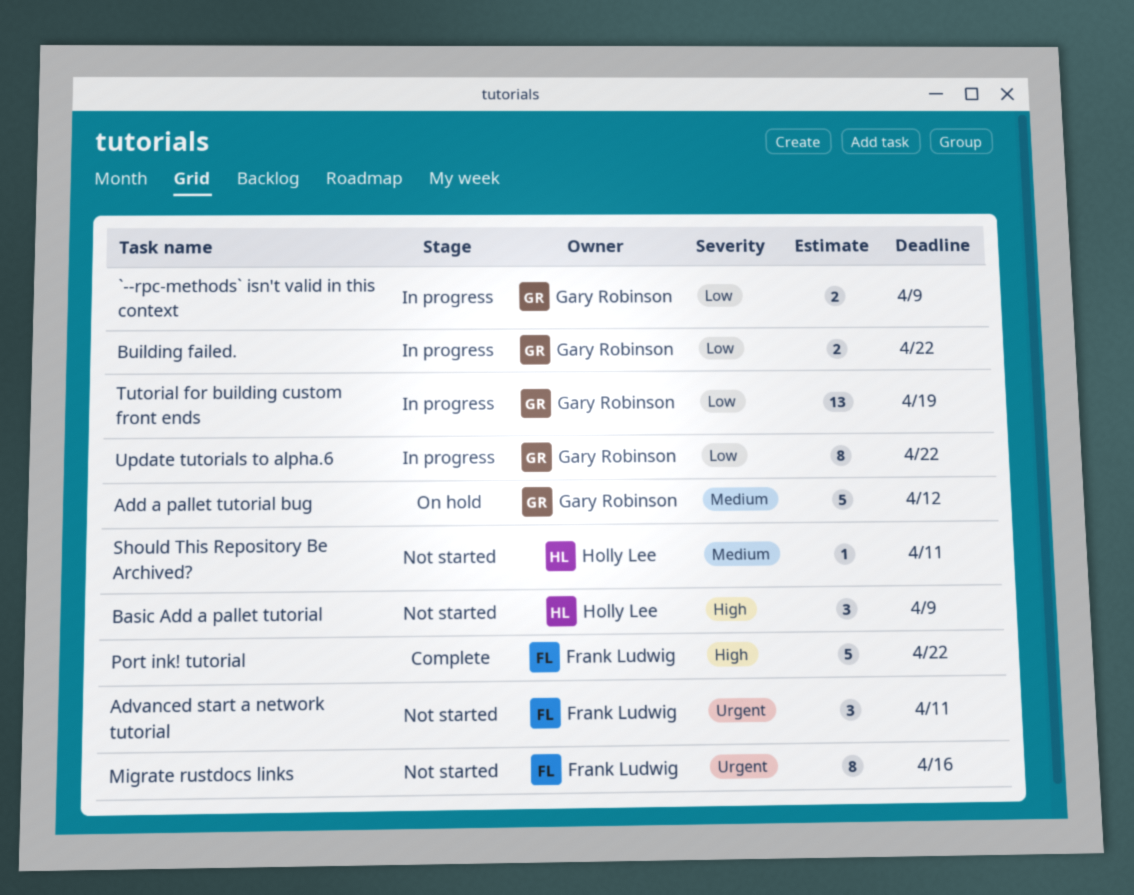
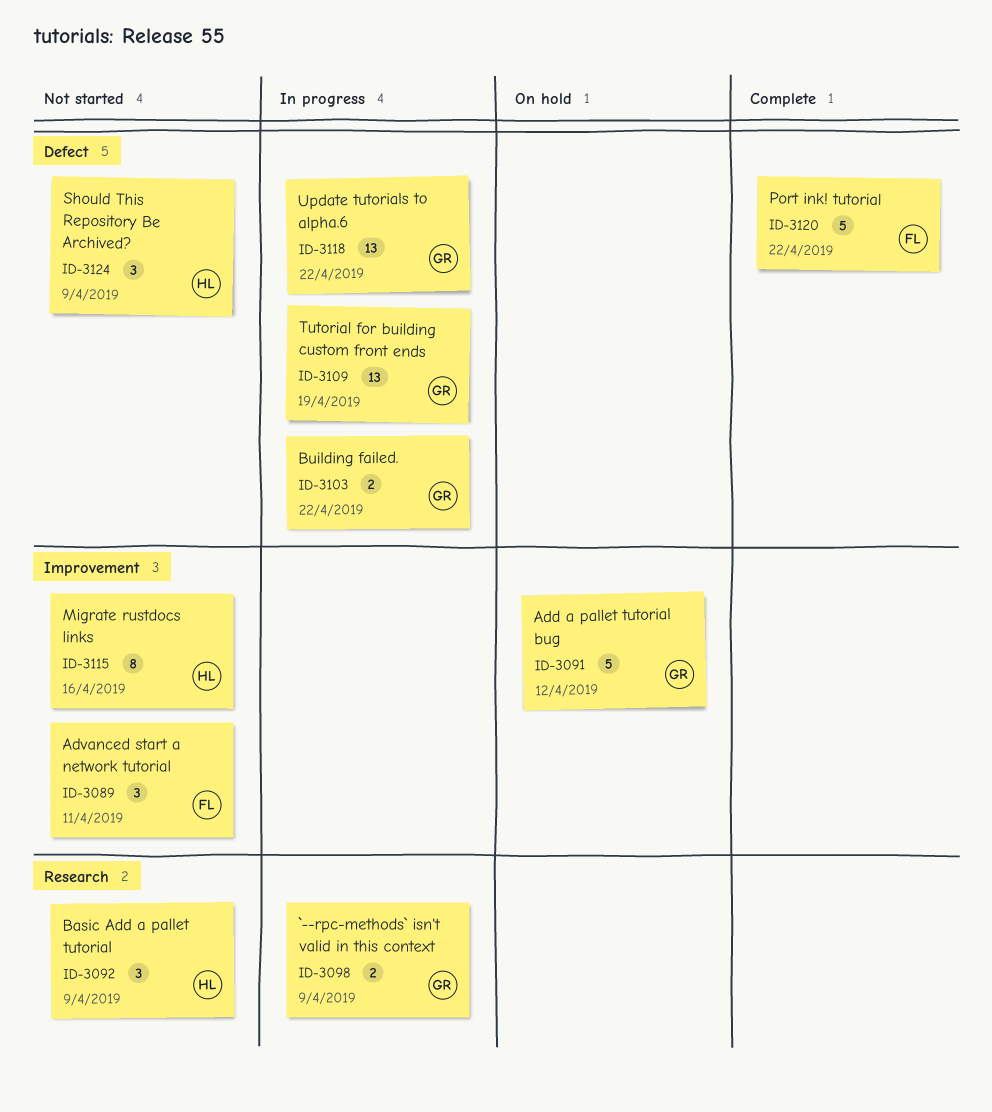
Migrate rustdocs links, owner: Frank Ludwig -> Holly Lee
Should This Repository Be Archived?, estimate: 1 -> 3
Should This Repository Be Archived?, due: Apr 11 -> Apr 9
Update tutorials to alpha.6, estimate: 8 -> 13

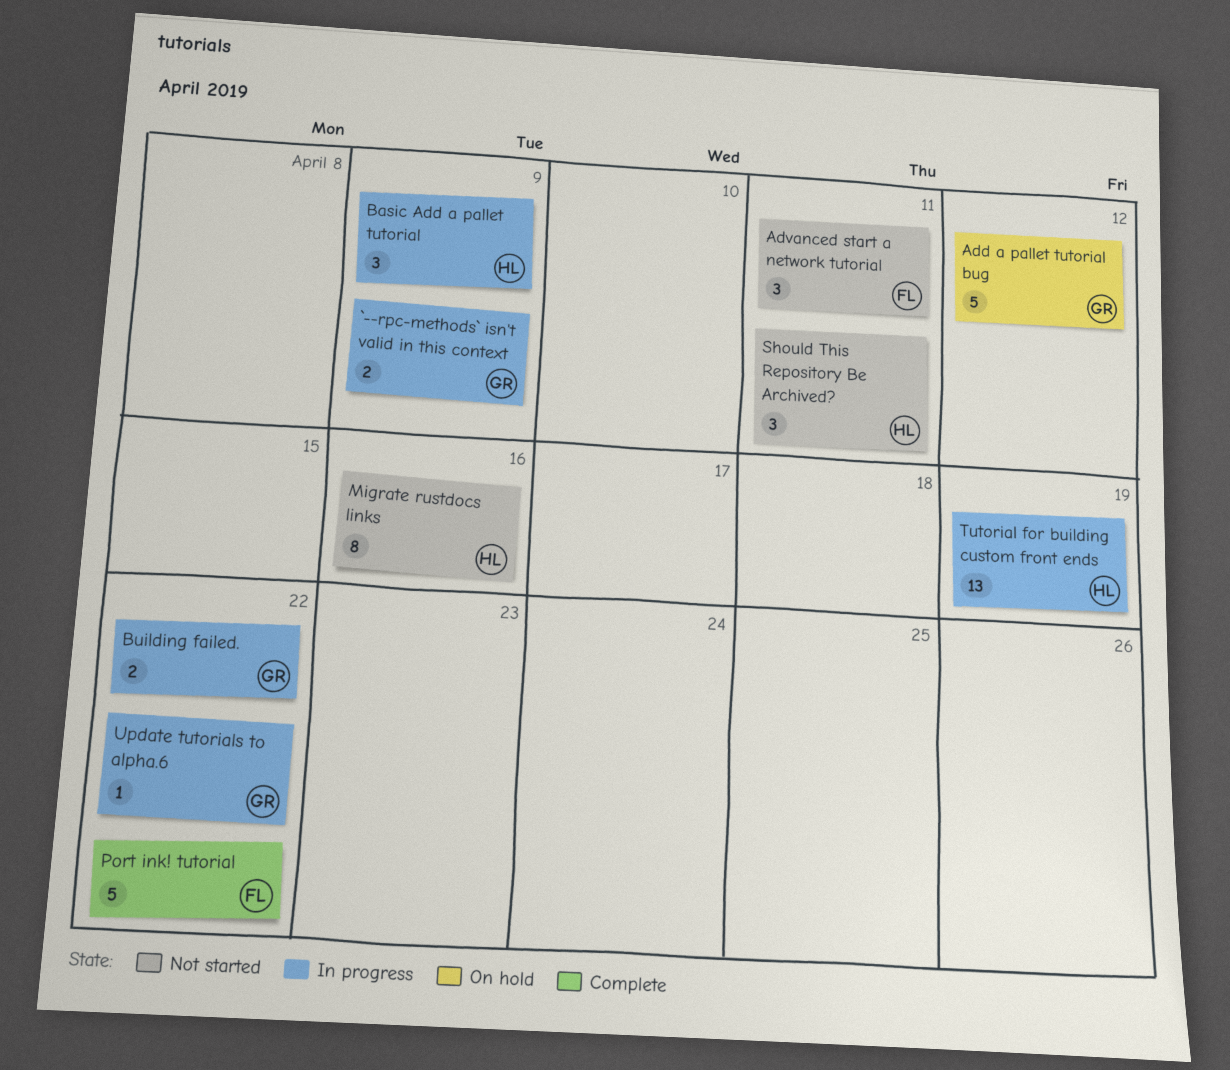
Basic Add a pallet tutorial, status: Not started -> In progress
Should This Repository Be Archived?, due: Apr 9 -> Apr 11
Tutorial for building custom front ends, owner: GR -> HL
Update tutorials to alpha.6, estimate: 13 -> 1

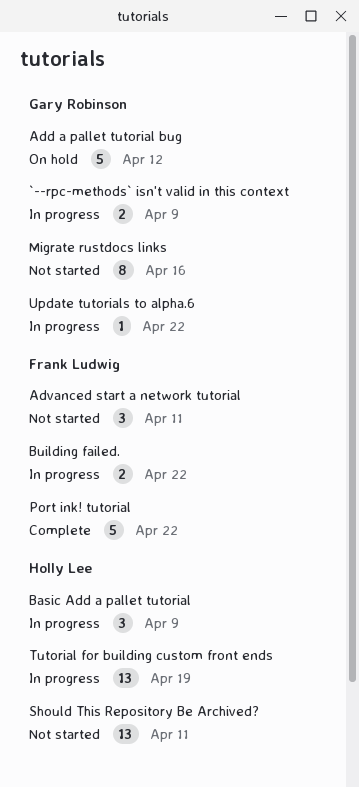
Building failed., owner: Gary Robinson -> Frank Ludwig
Migrate rustdocs links, owner: Holly Lee -> Gary Robinson
Should This Repository Be Archived?, estimate: 3 -> 13

